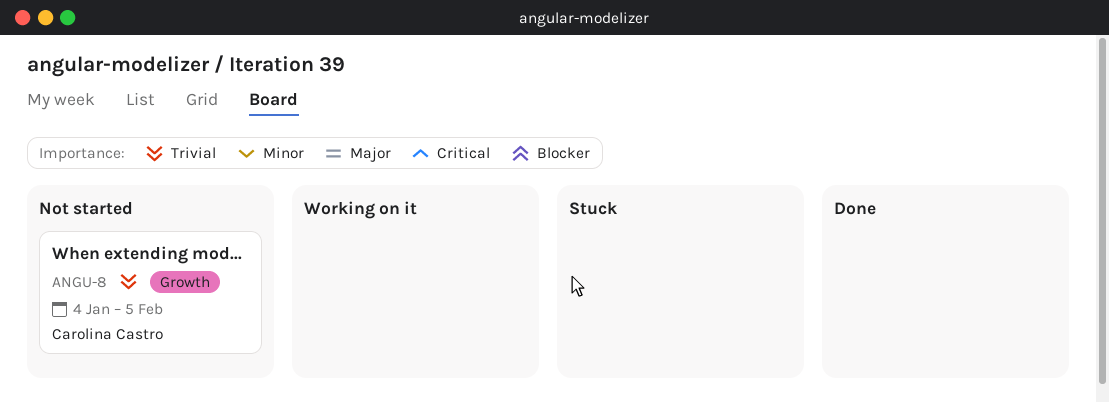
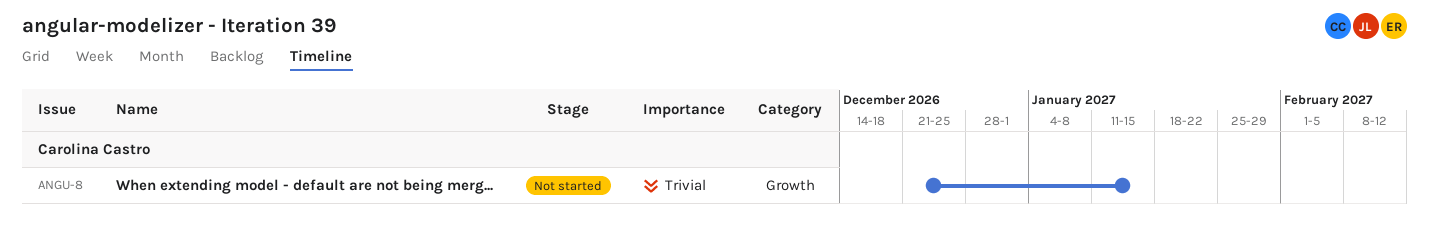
ANGU-8, start: Jan 4 -> Dec 21
ANGU-8, due: Feb 5 -> Jan 15

